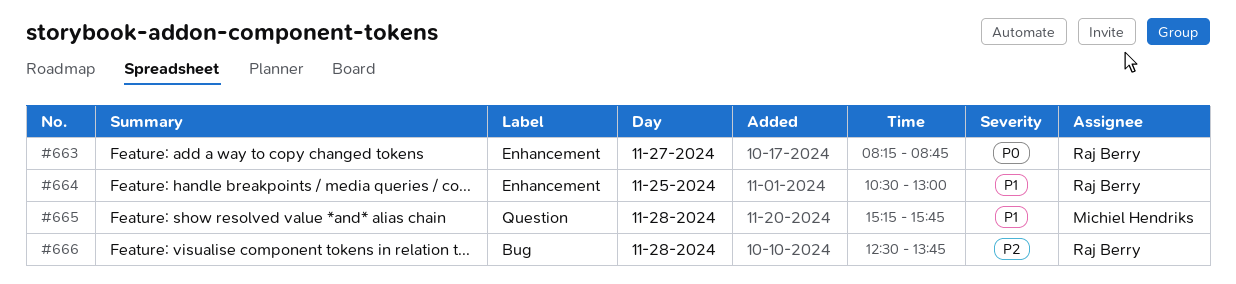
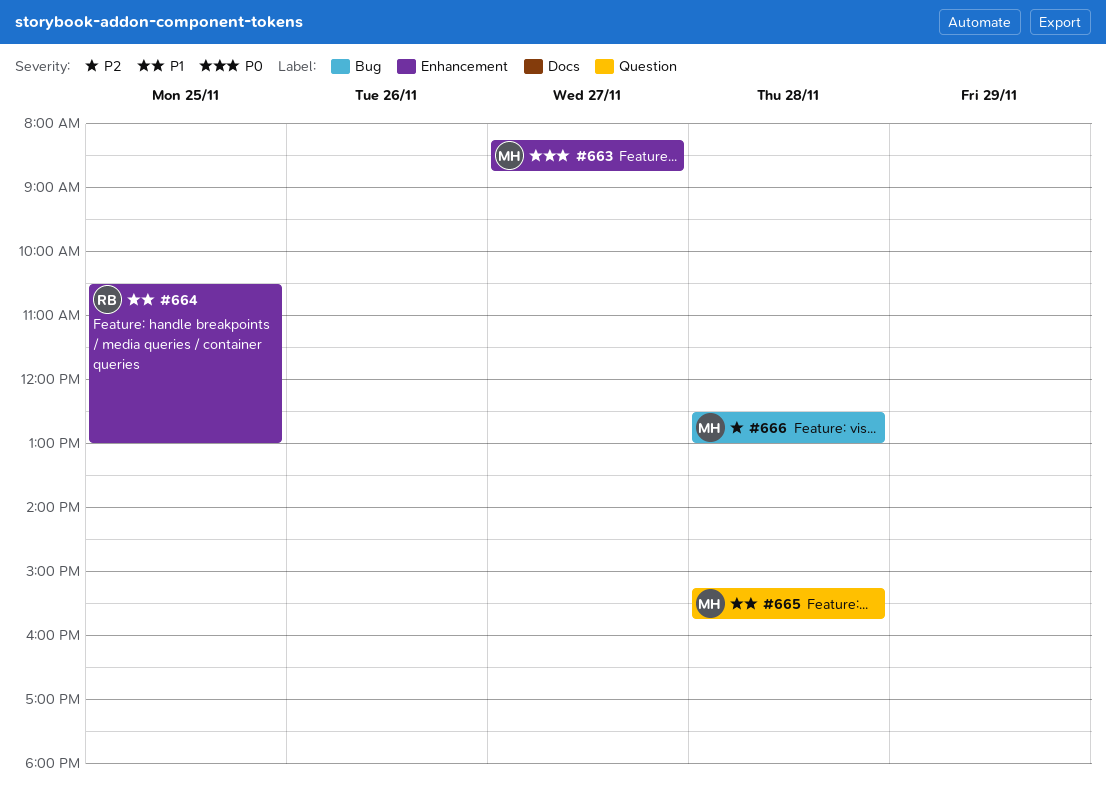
#663, owner: Raj Berry -> Michiel Hendriks
#666, owner: Raj Berry -> Michiel Hendriks
#666, ends: 13:45 -> 13:00

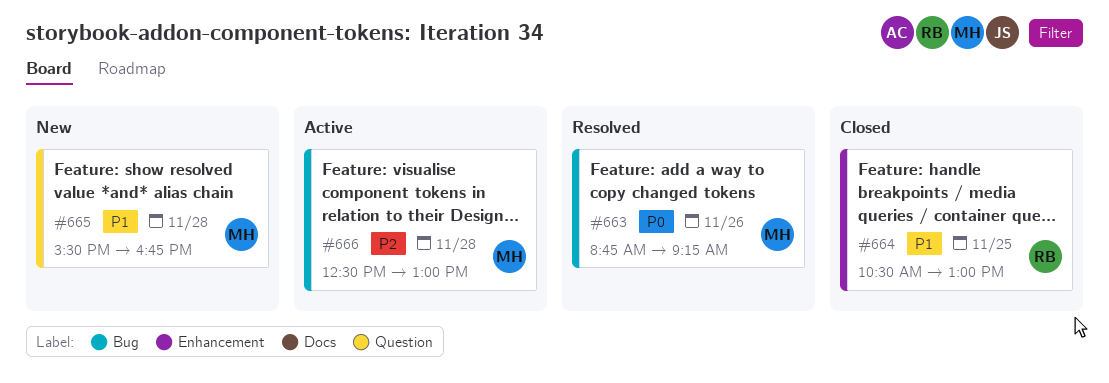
#663, label: Enhancement -> Bug
#663, day: Nov 27 -> Nov 26
#663, begins: 08:15 -> 08:45
#663, ends: 08:45 -> 09:15
#665, begins: 15:15 -> 15:30
#665, ends: 15:45 -> 16:45

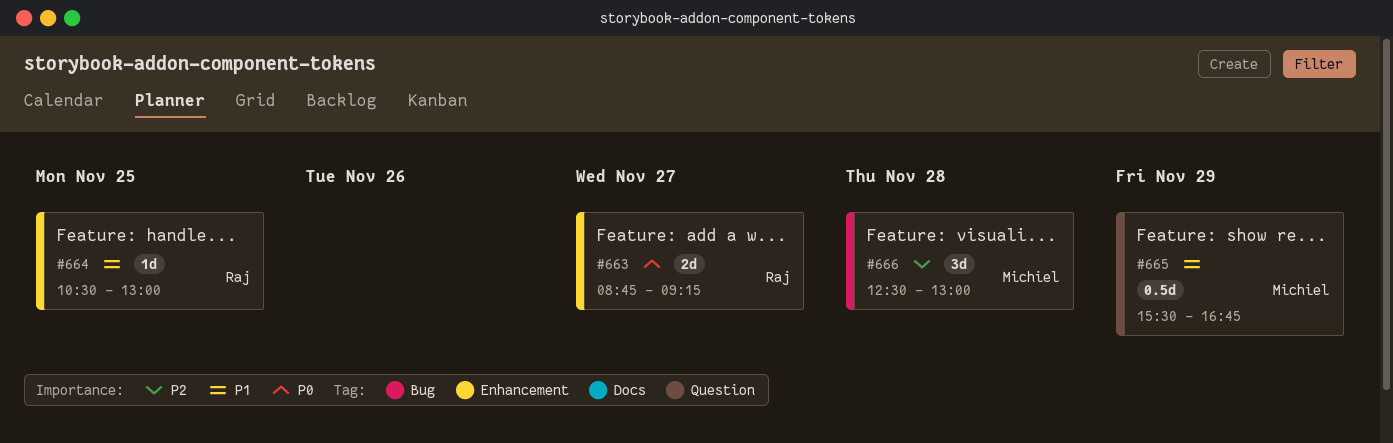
#663, owner: Michiel -> Raj
#663, label: Bug -> Enhancement
#663, day: Nov 26 -> Nov 27
#665, day: Nov 28 -> Nov 29

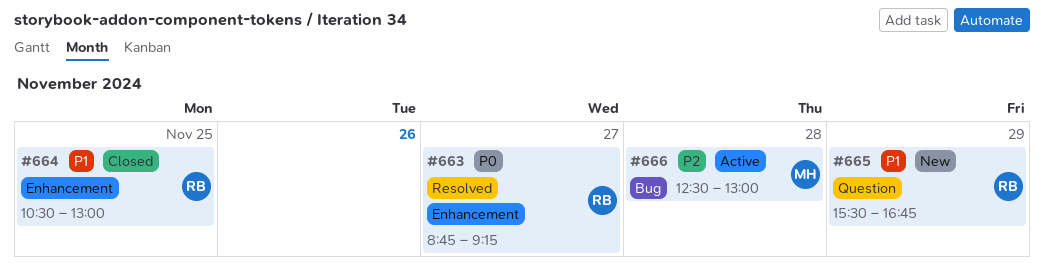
#665, owner: Michiel -> Raj

